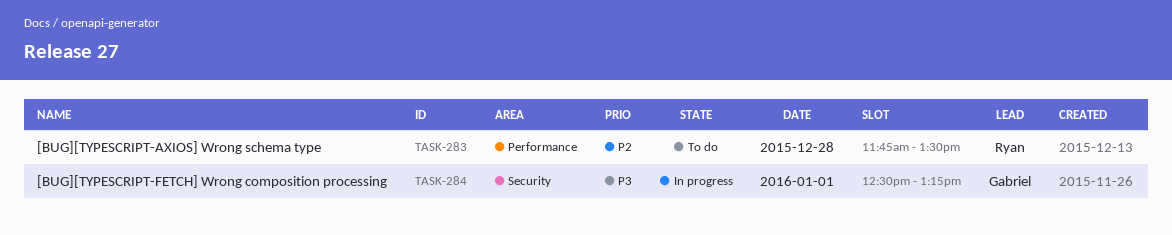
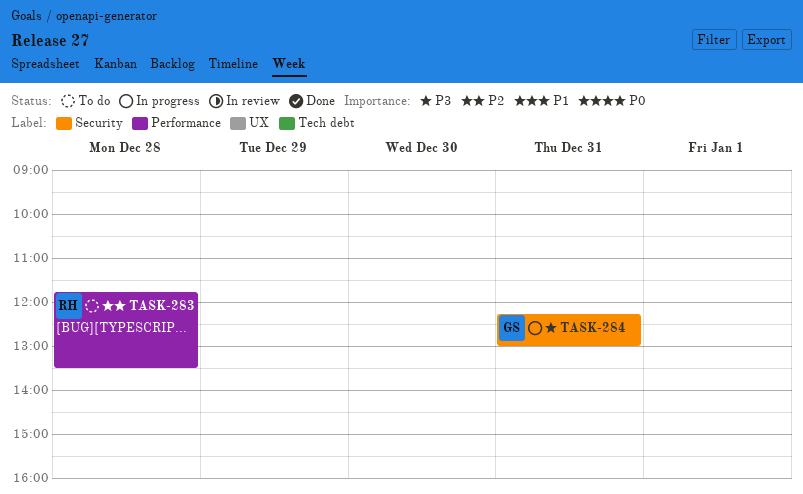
TASK-284, day: Jan 1 -> Dec 31
TASK-284, begins: 12:30 -> 12:15
TASK-284, ends: 13:15 -> 13:00

